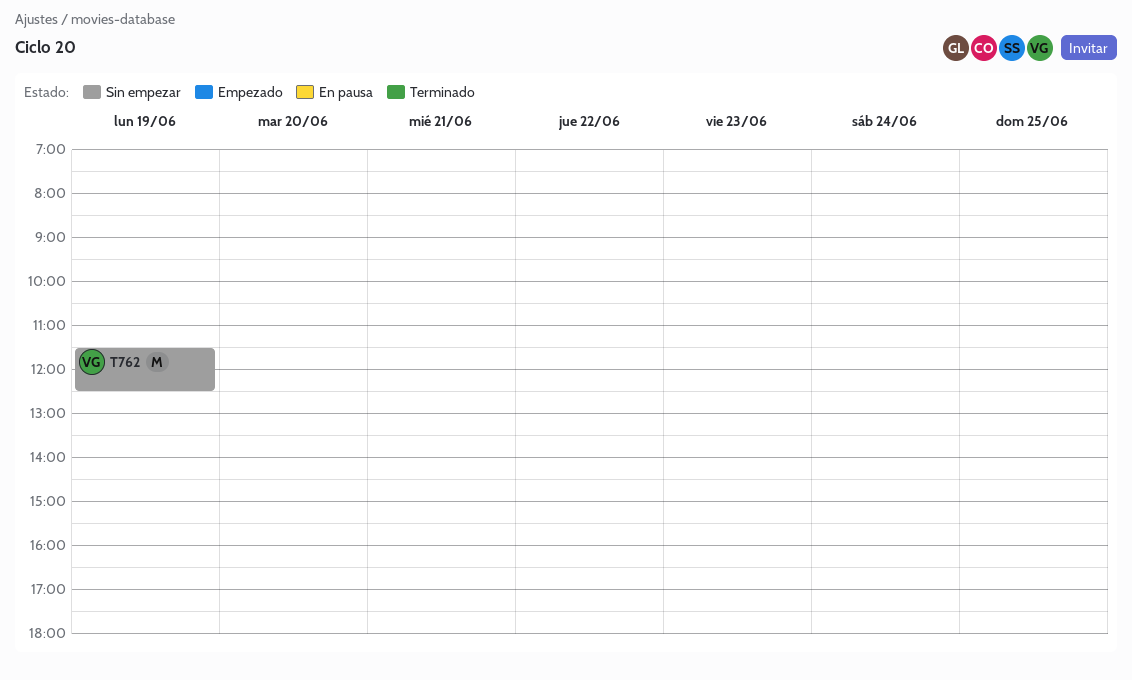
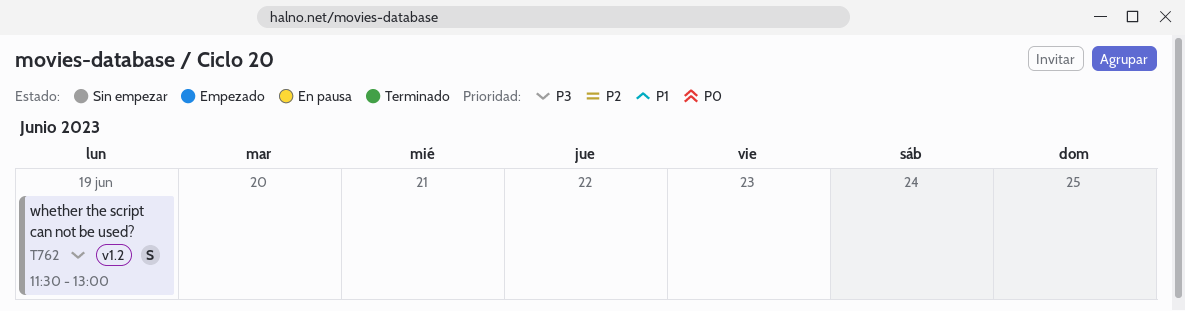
T762, estimate: M -> S
T762, ends: 12:30 -> 13:00

